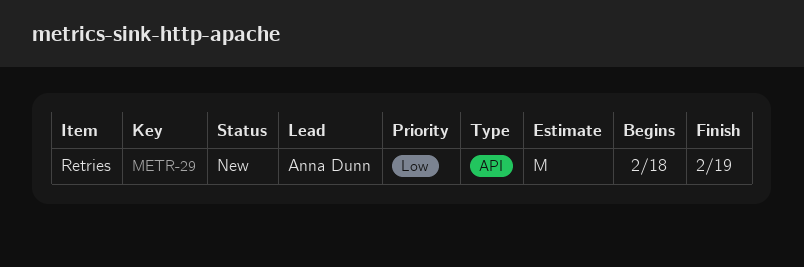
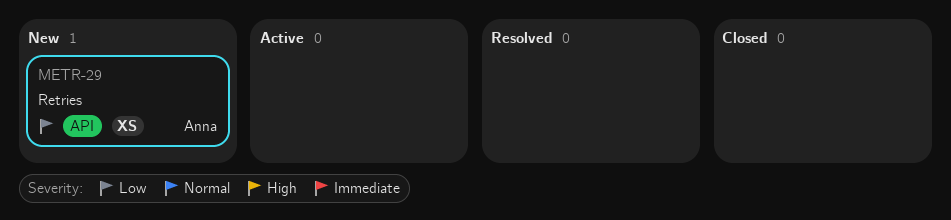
METR-29, estimate: M -> XS

